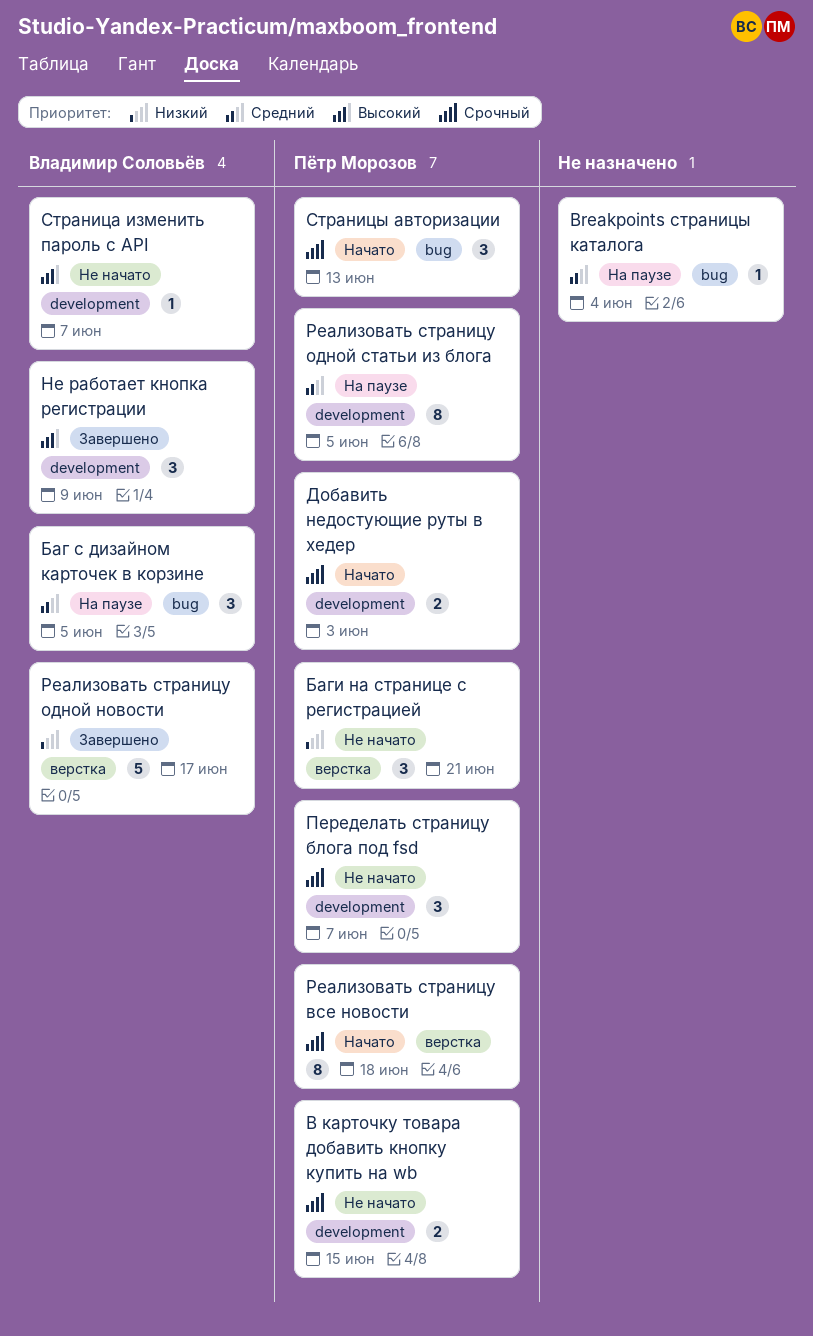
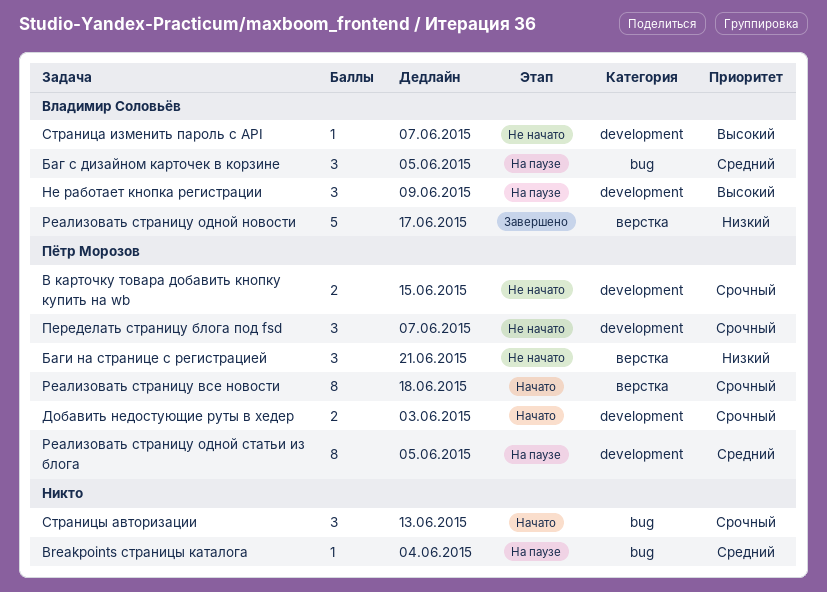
Не работает кнопка регистрации, status: Завершено -> На паузе
Страницы авторизации, owner: Пётр Морозов -> none

